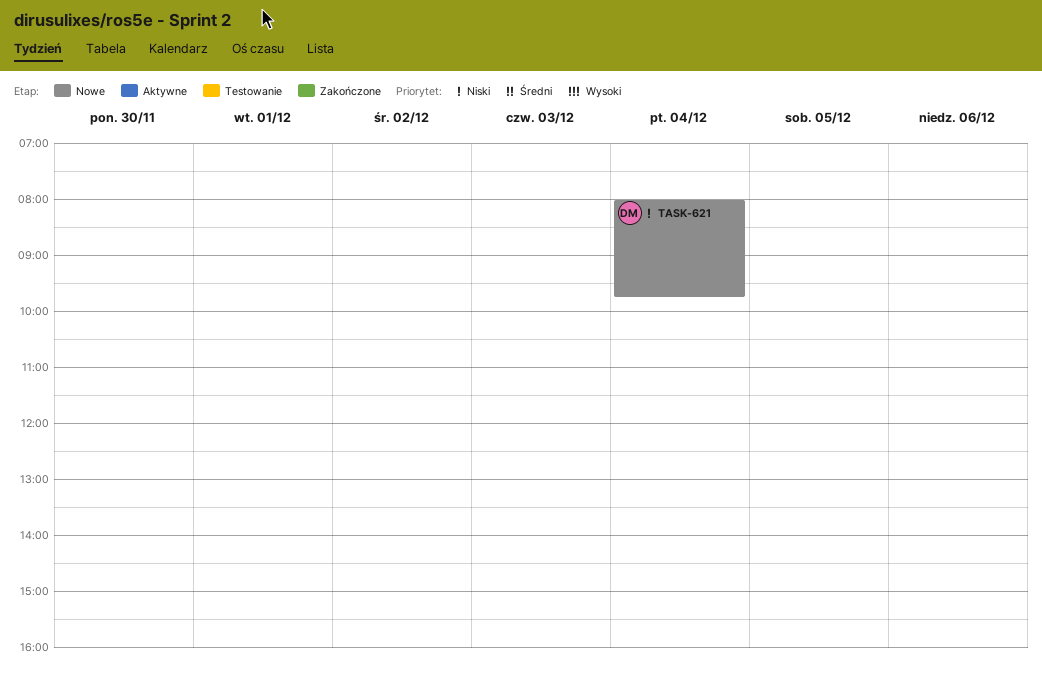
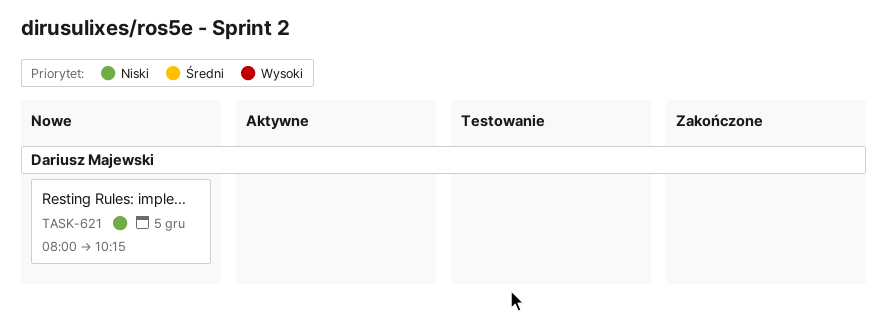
TASK-621, day: Dec 4 -> Dec 5
TASK-621, ends: 09:45 -> 10:15

